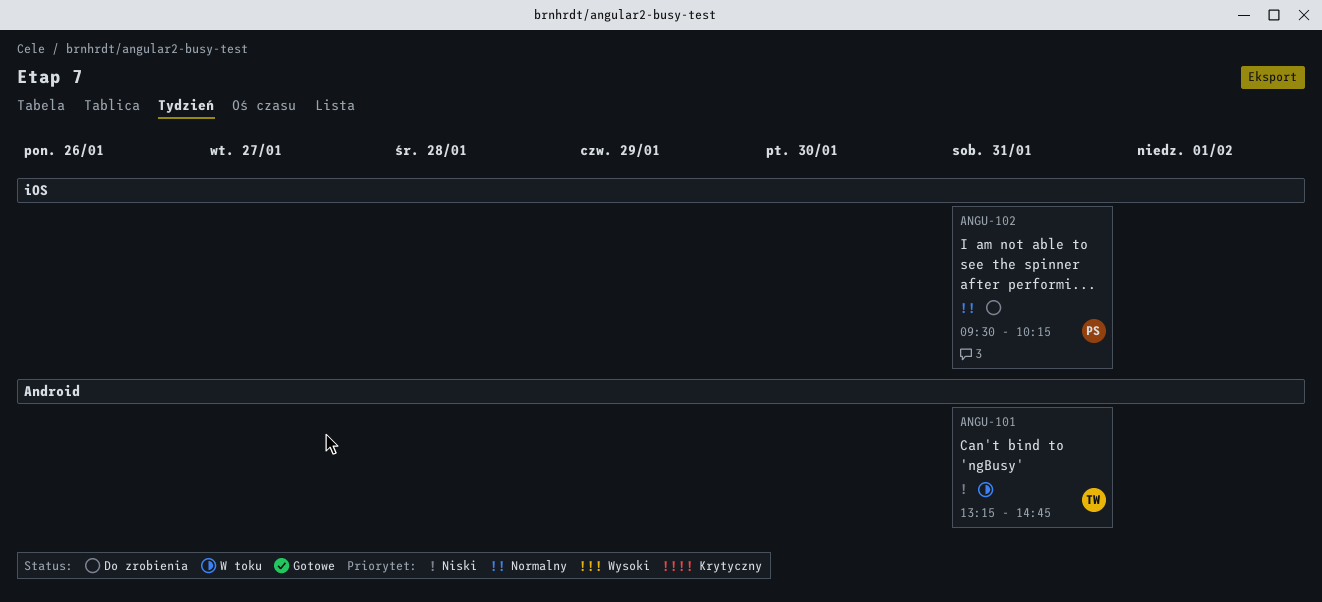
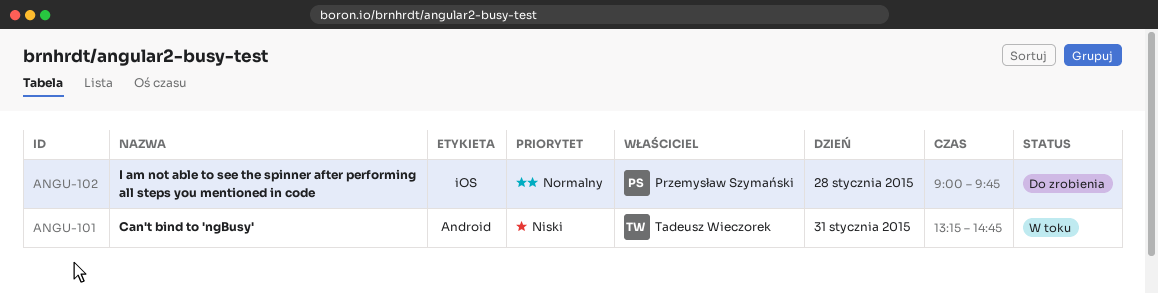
ANGU-102, day: Jan 31 -> Jan 28
ANGU-102, begins: 09:30 -> 09:00
ANGU-102, ends: 10:15 -> 09:45

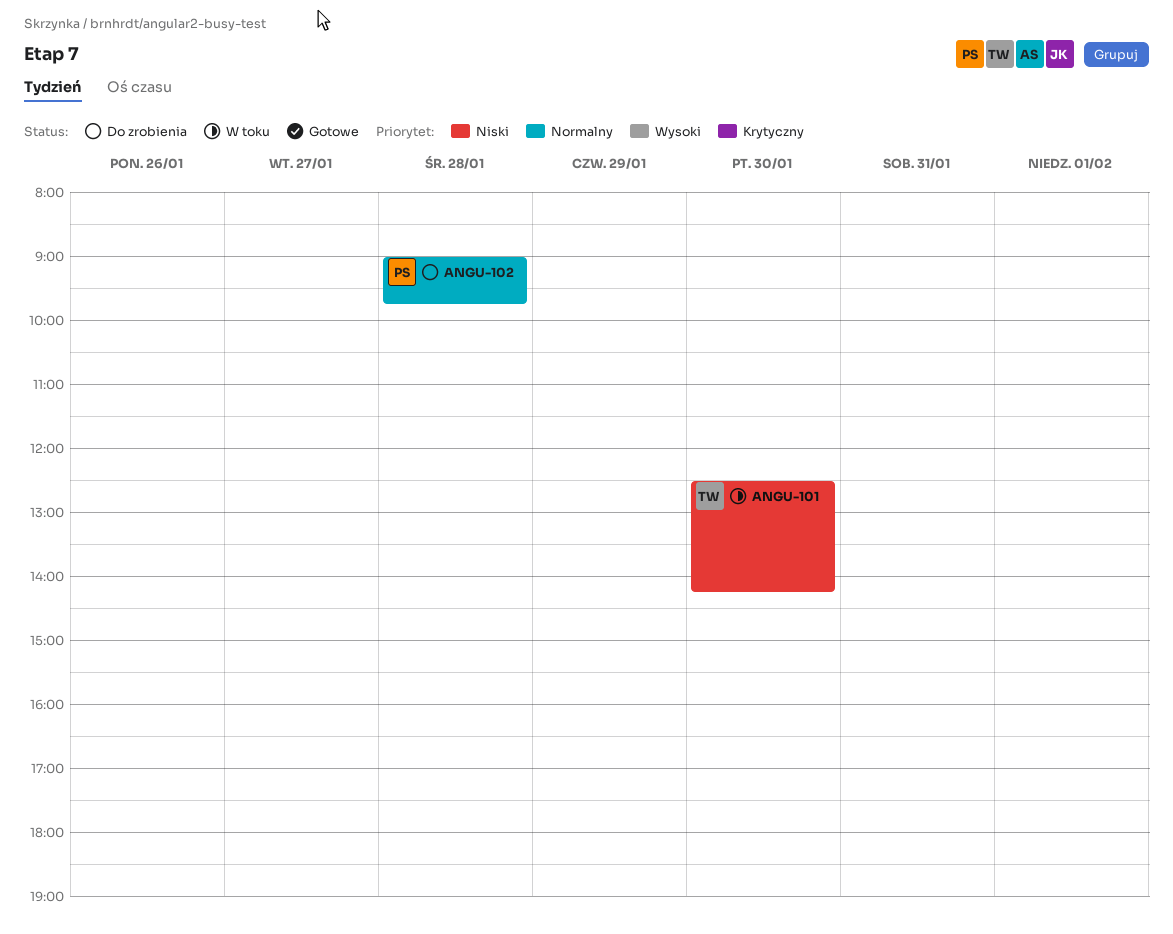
ANGU-101, day: Jan 31 -> Jan 30
ANGU-101, begins: 13:15 -> 12:30
ANGU-101, ends: 14:45 -> 14:15

